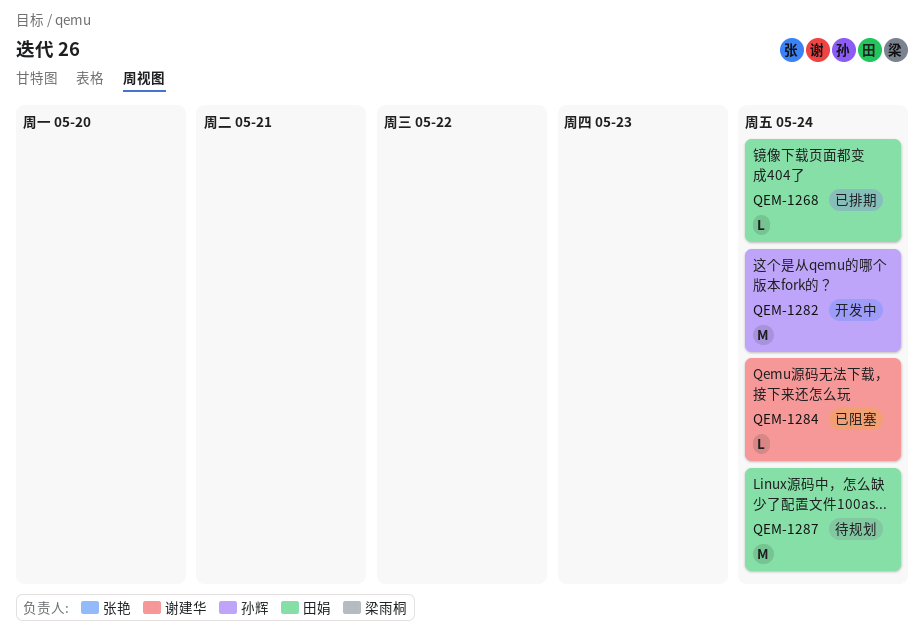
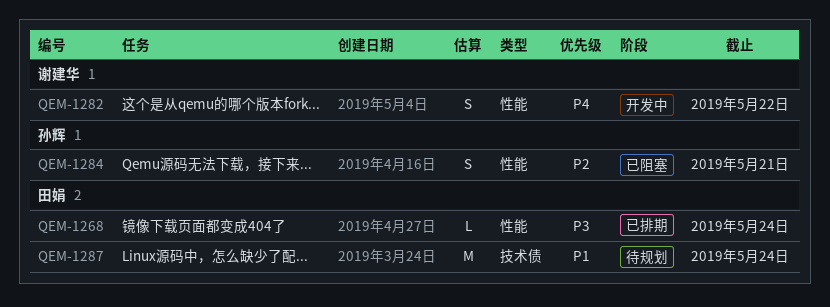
QEM-1282, owner: 孙辉 -> 谢建华
QEM-1282, estimate: M -> S
QEM-1282, due: May 24 -> May 22
QEM-1284, owner: 谢建华 -> 孙辉
QEM-1284, estimate: L -> S
QEM-1284, due: May 24 -> May 21

